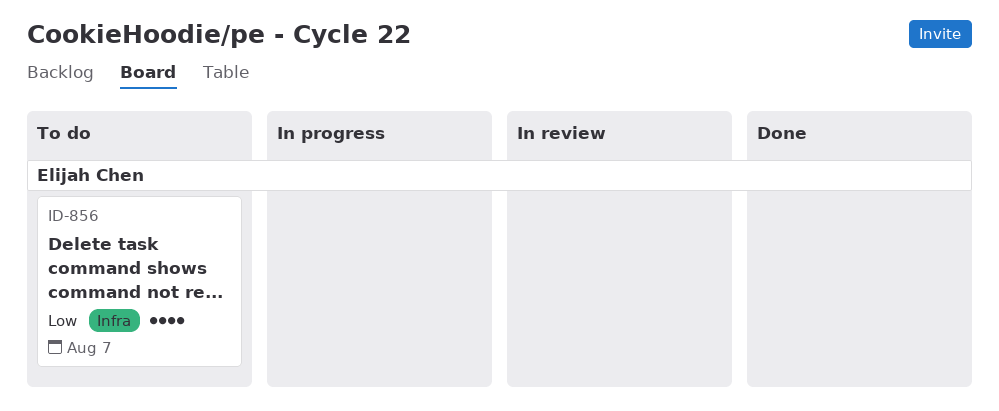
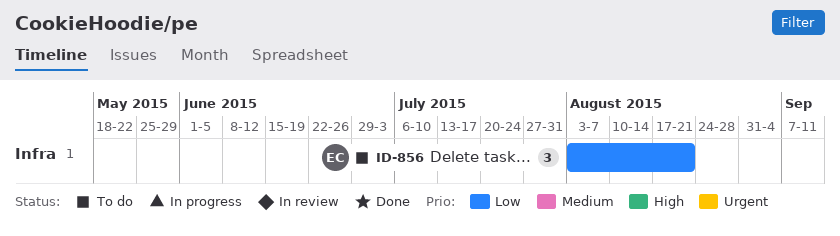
ID-856, estimate: 4 -> 3
ID-856, due: Aug 7 -> Aug 21

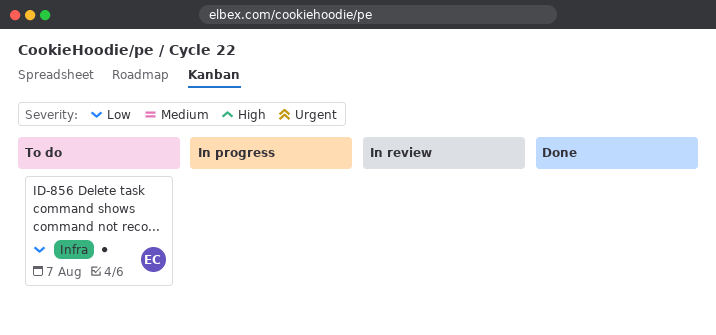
ID-856, estimate: 3 -> 1
ID-856, due: Aug 21 -> Aug 7

